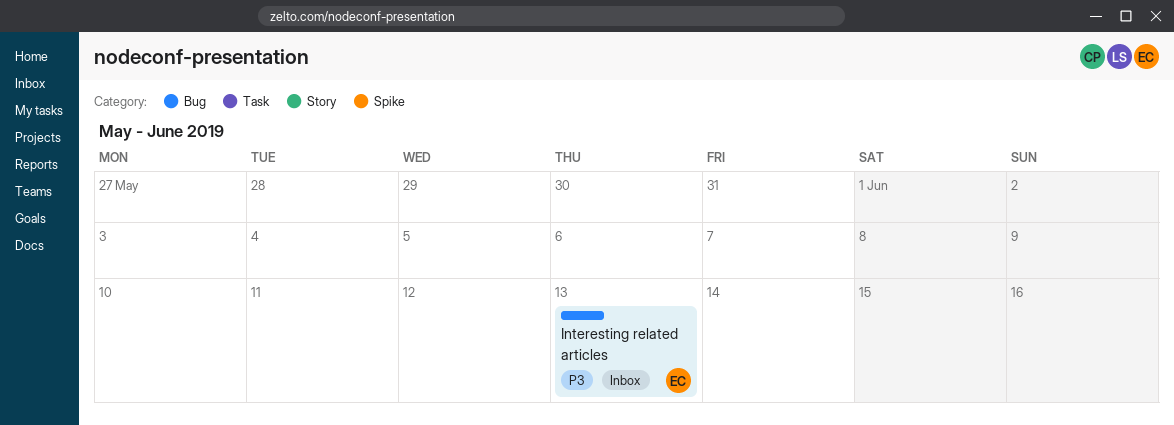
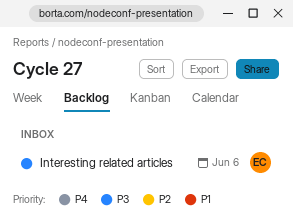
Interesting related articles, due: Jun 13 -> Jun 6

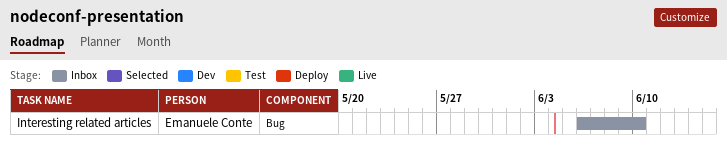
Interesting related articles, due: Jun 6 -> Jun 10

